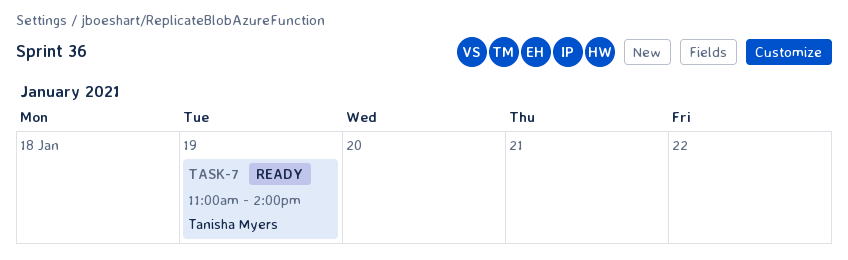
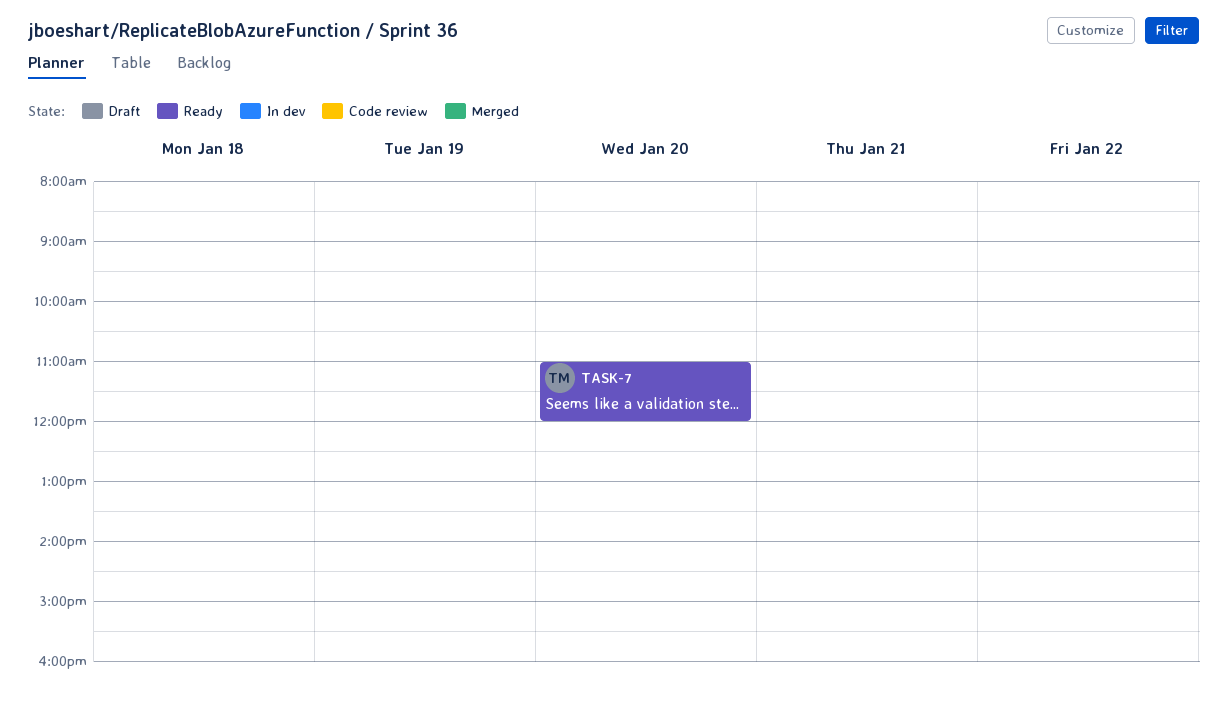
TASK-7, day: Jan 19 -> Jan 20
TASK-7, ends: 14:00 -> 12:00

